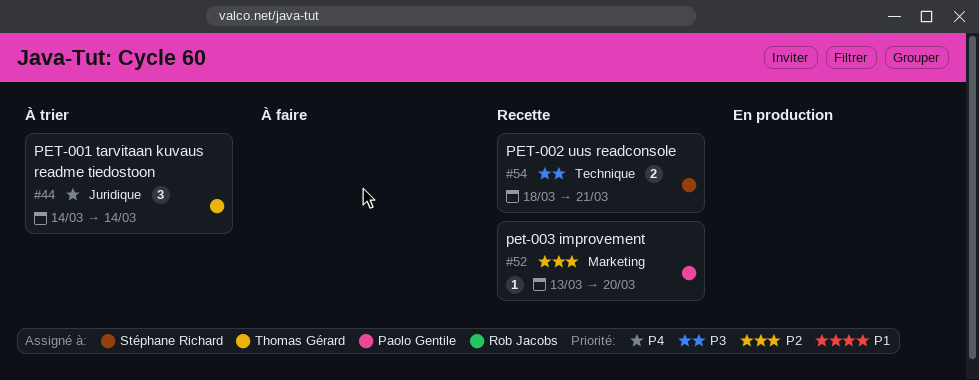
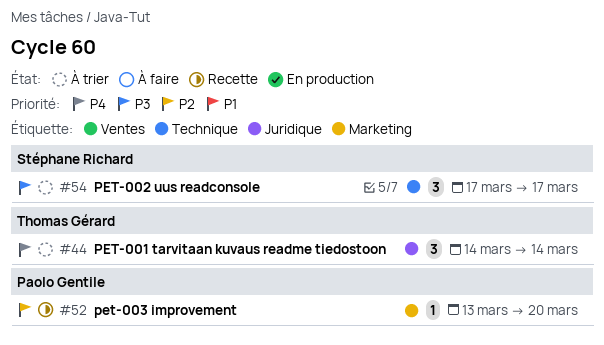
#54, status: Recette -> À trier
#54, estimate: 2 -> 3
#54, start: Mar 18 -> Mar 17
#54, due: Mar 21 -> Mar 17

